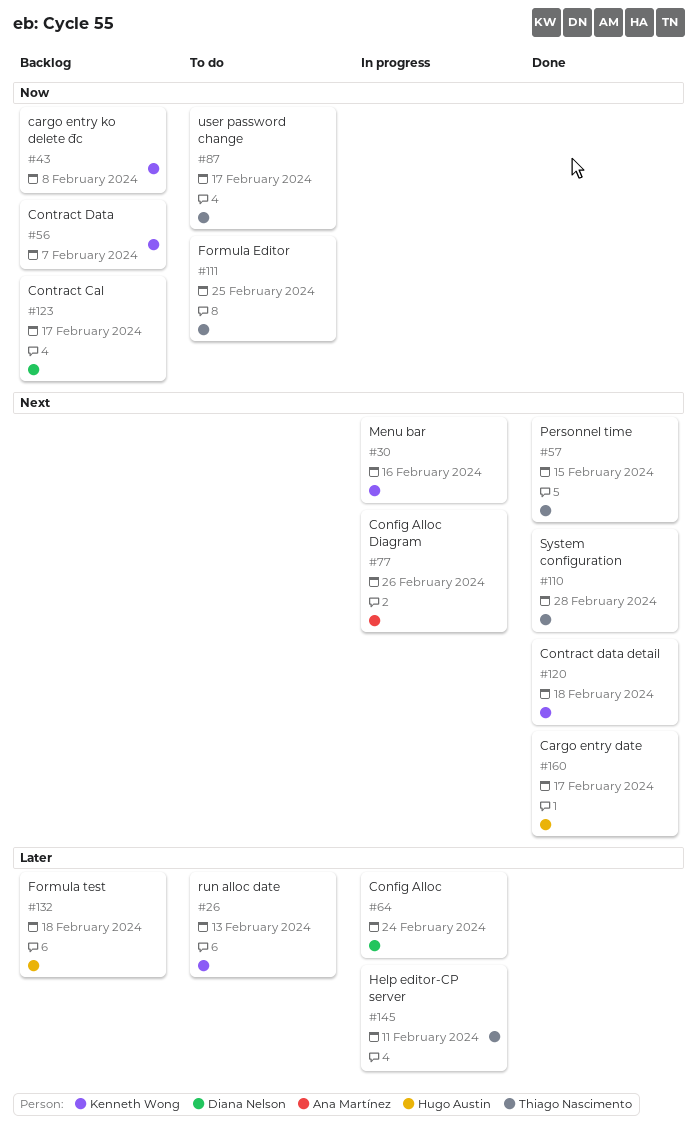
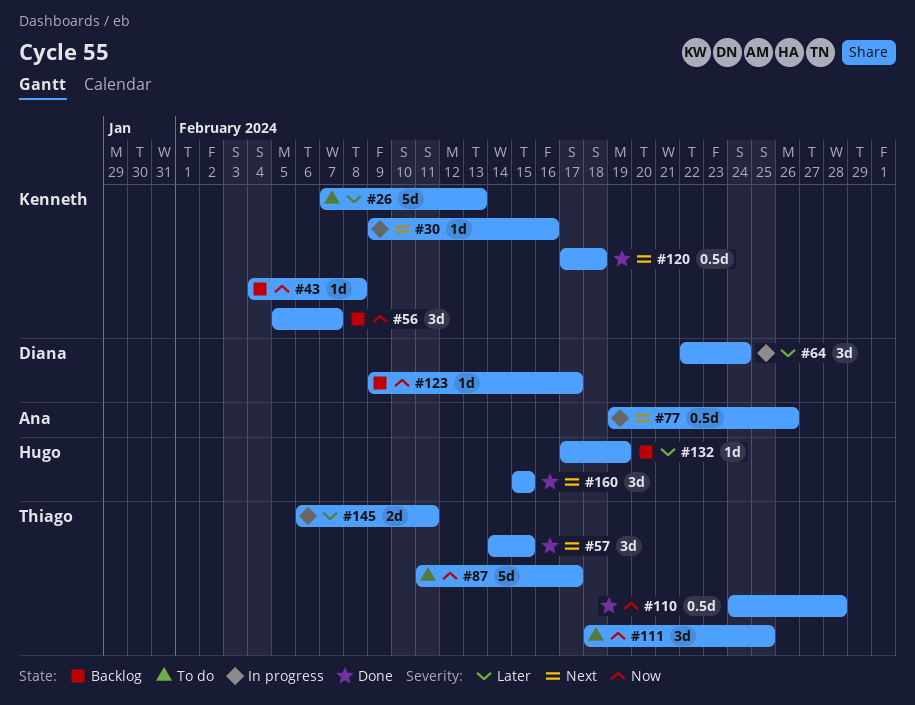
#110, priority: Next -> Now
#132, due: Feb 18 -> Feb 19
#160, due: Feb 17 -> Feb 15

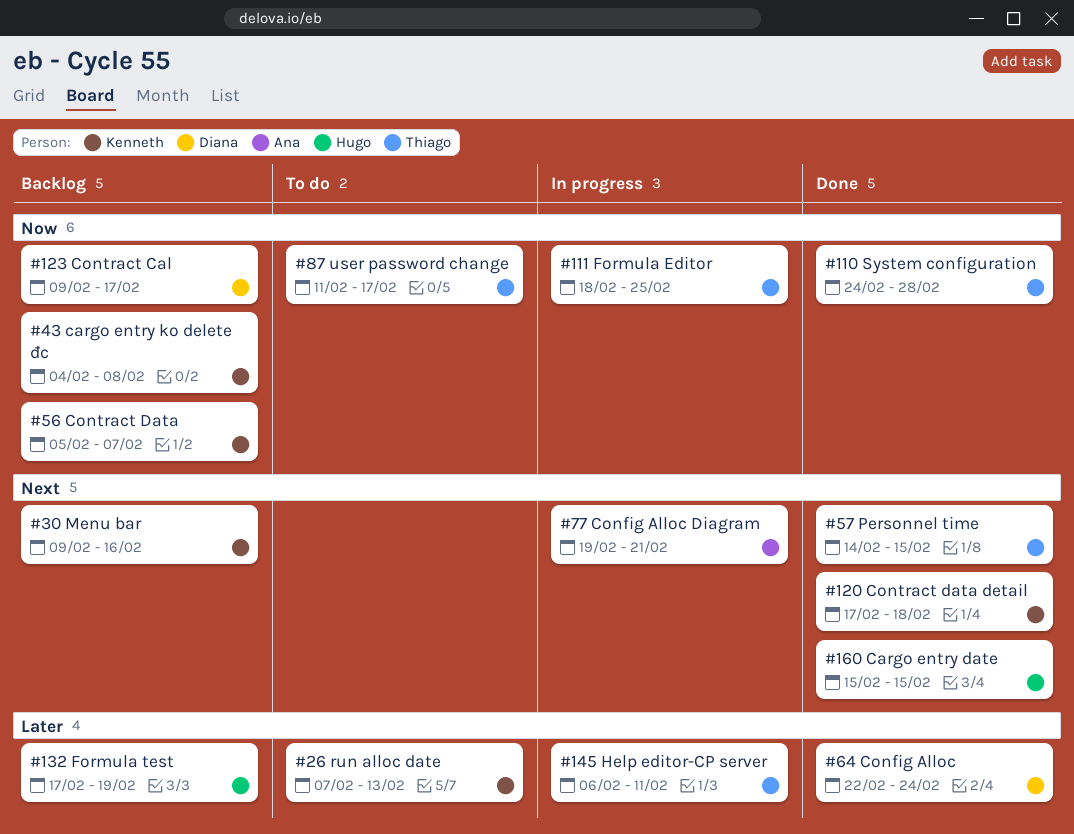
#30, status: In progress -> Backlog
#64, status: In progress -> Done
#77, due: Feb 26 -> Feb 21
#111, status: To do -> In progress

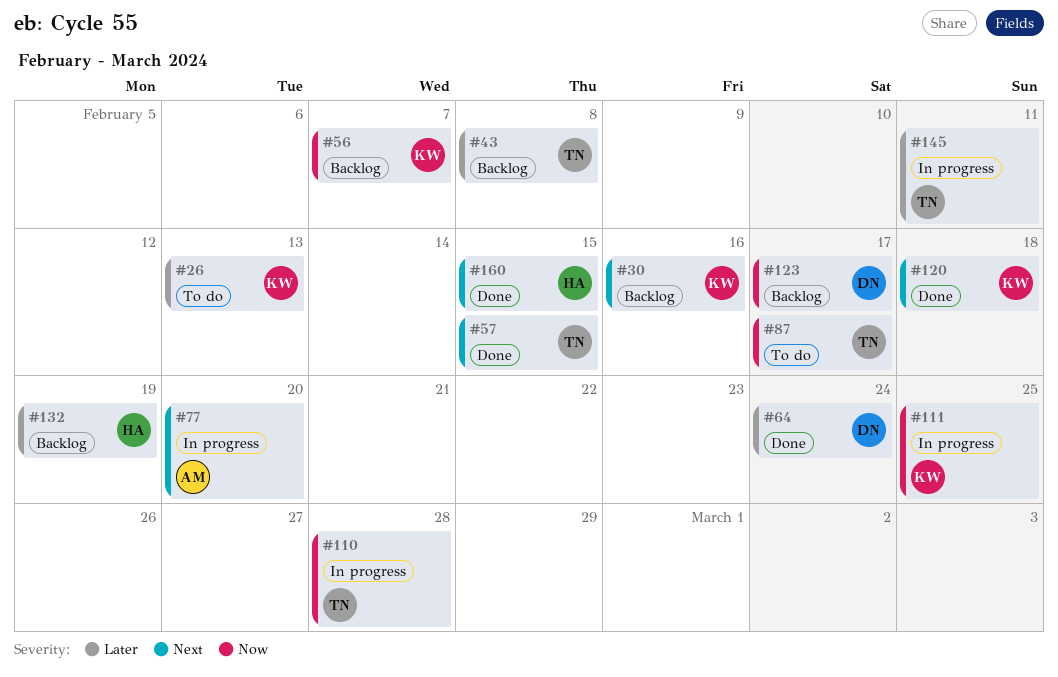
#43, owner: Kenneth -> Thiago
#43, priority: Now -> Later
#77, due: Feb 21 -> Feb 20
#110, status: Done -> In progress
#111, owner: Thiago -> Kenneth

